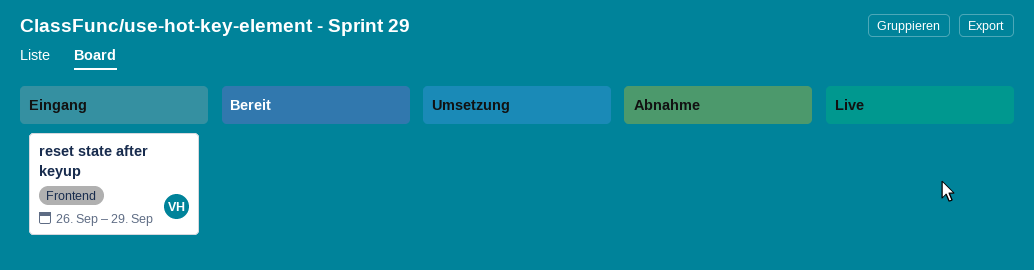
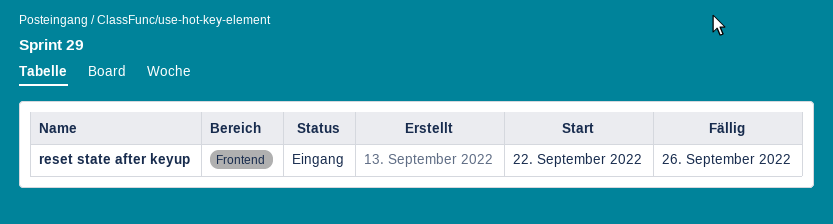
reset state after keyup, start: Sep 26 -> Sep 22
reset state after keyup, due: Sep 29 -> Sep 26

